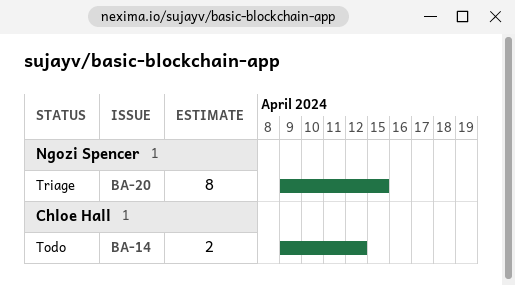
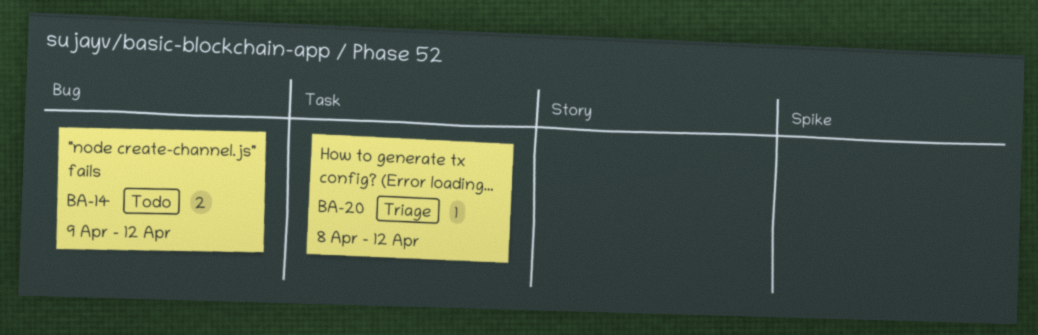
BA-20, estimate: 8 -> 1
BA-20, start: Apr 9 -> Apr 8
BA-20, due: Apr 15 -> Apr 12

